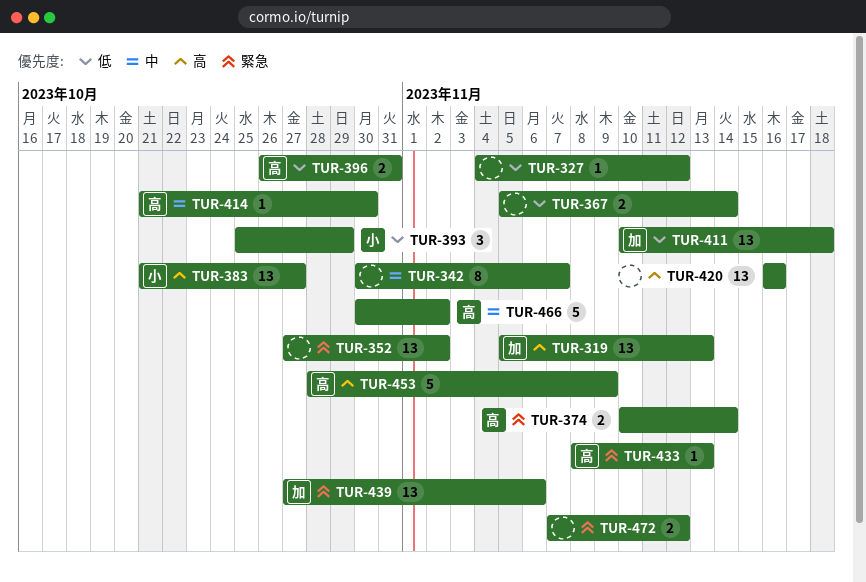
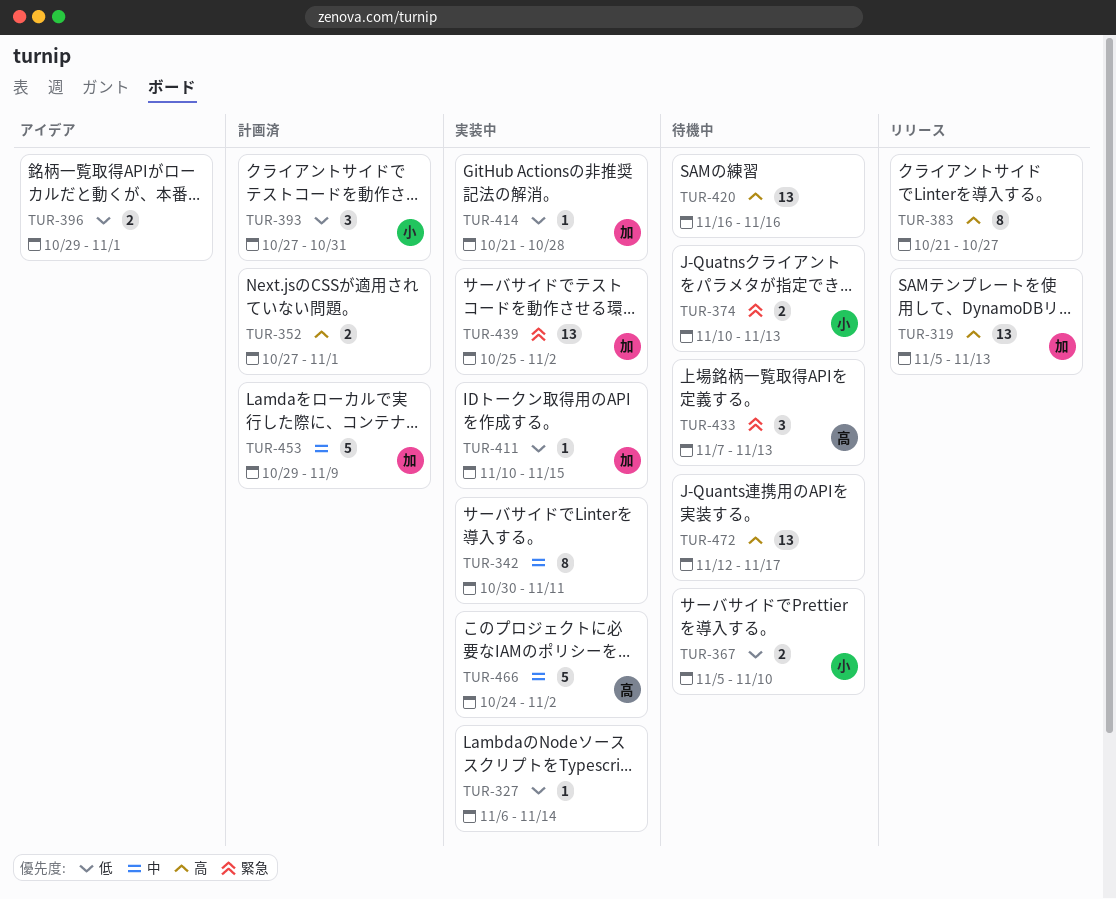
TUR-327, start: Nov 4 -> Nov 6
TUR-327, due: Nov 12 -> Nov 14
TUR-342, due: Nov 7 -> Nov 11
TUR-352, priority: 緊急 -> 高
TUR-352, estimate: 13 -> 2
TUR-352, due: Nov 2 -> Nov 1
TUR-367, owner: none -> 小
TUR-367, due: Nov 14 -> Nov 10
TUR-374, owner: 高 -> 小
TUR-374, due: Nov 14 -> Nov 13
TUR-383, owner: 小 -> none
TUR-383, estimate: 13 -> 8
TUR-393, start: Oct 25 -> Oct 27
TUR-393, due: Oct 29 -> Oct 31
TUR-396, owner: 高 -> none
TUR-396, start: Oct 26 -> Oct 29
TUR-396, due: Oct 31 -> Nov 1
TUR-411, estimate: 13 -> 1
TUR-411, due: Nov 18 -> Nov 15
TUR-414, owner: 高 -> 加
TUR-414, priority: 中 -> 低
TUR-414, due: Oct 30 -> Oct 28
TUR-433, estimate: 1 -> 3
TUR-433, start: Nov 8 -> Nov 7
TUR-439, start: Oct 27 -> Oct 25
TUR-439, due: Nov 6 -> Nov 2
TUR-453, owner: 高 -> 加
TUR-453, priority: 高 -> 中
TUR-453, start: Oct 28 -> Oct 29
TUR-466, start: Oct 30 -> Oct 24
TUR-472, priority: 緊急 -> 高
TUR-472, estimate: 2 -> 13
TUR-472, start: Nov 7 -> Nov 12
TUR-472, due: Nov 12 -> Nov 17

